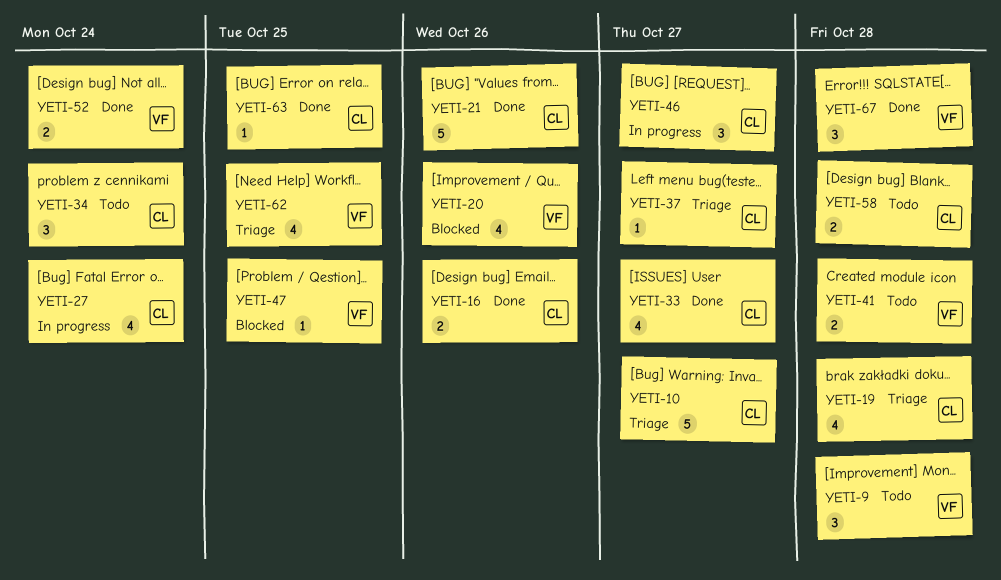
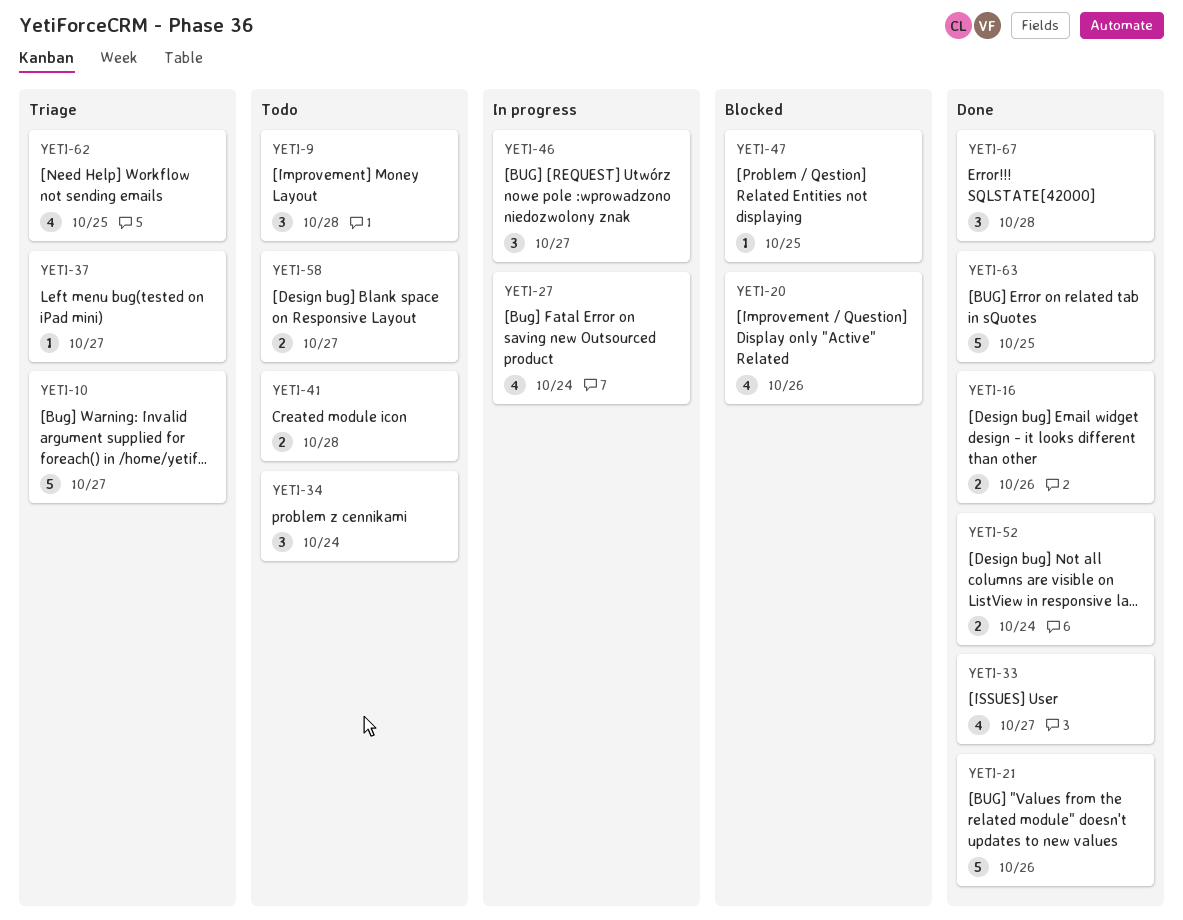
YETI-19: present -> none
YETI-58, due: Oct 28 -> Oct 27
YETI-63, estimate: 1 -> 5

